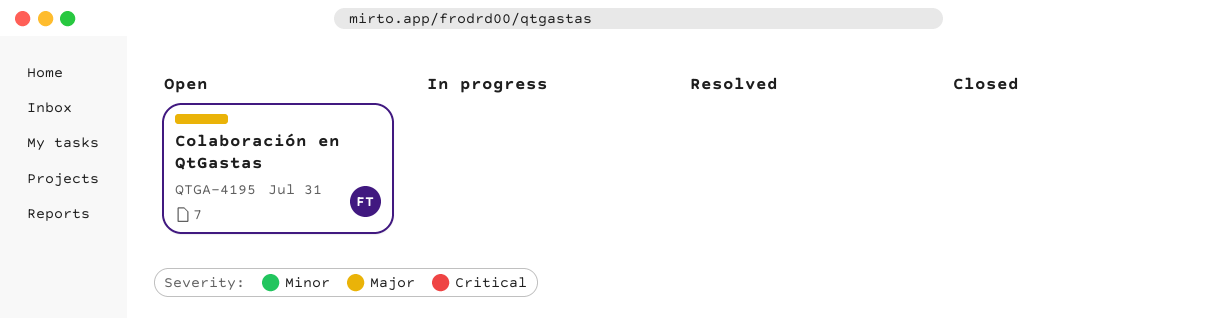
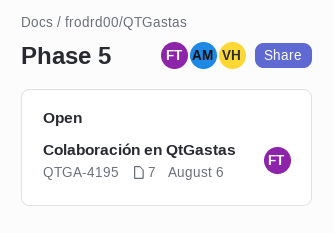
QTGA-4195, due: Jul 31 -> Aug 6

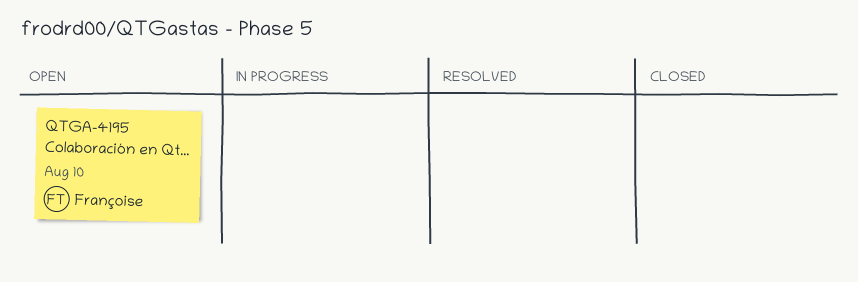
QTGA-4195, due: Aug 6 -> Aug 10

